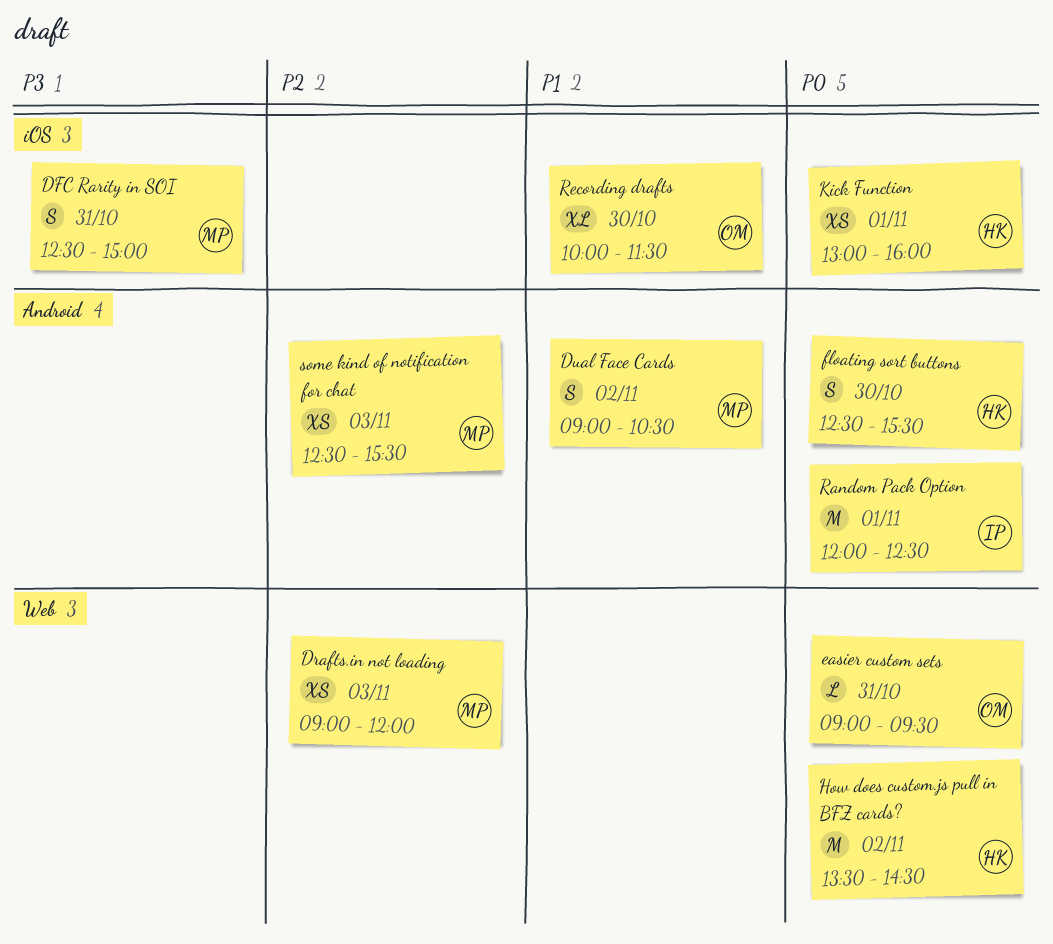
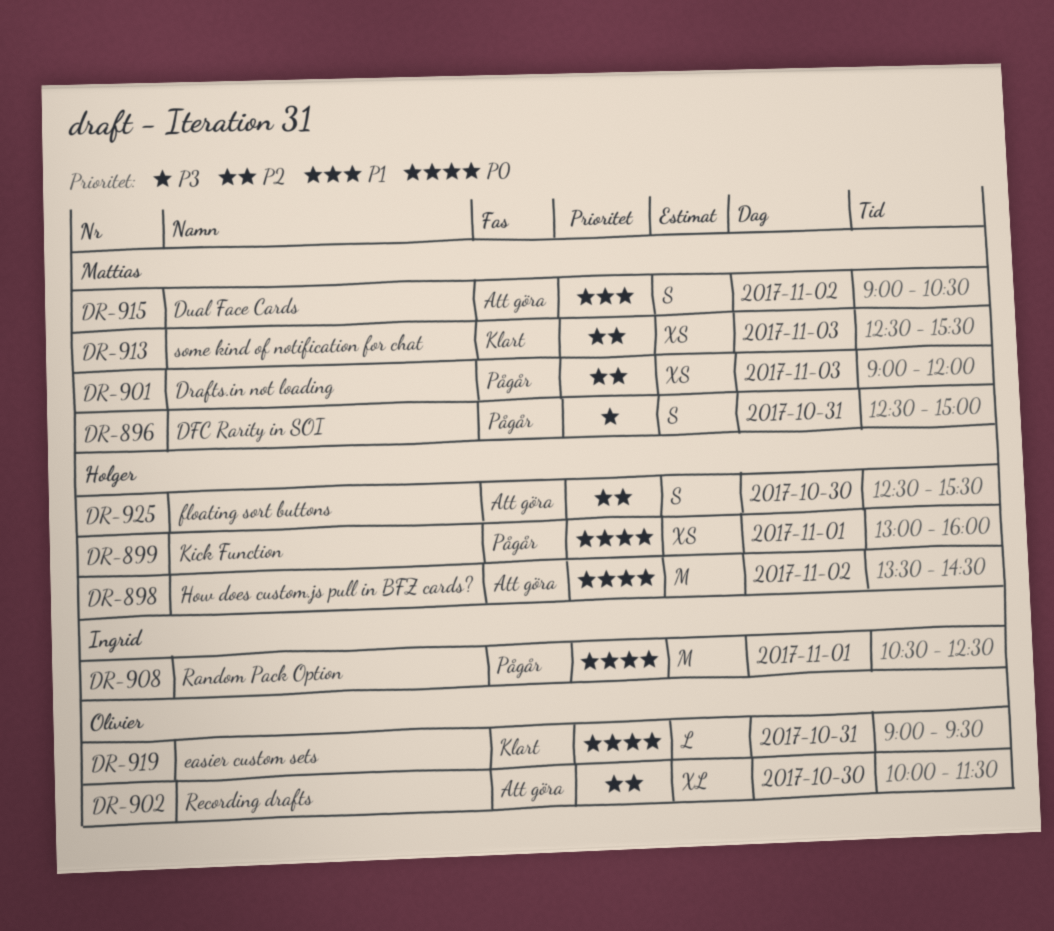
floating sort buttons, priority: P0 -> P2
Random Pack Option, begins: 12:00 -> 10:30
Recording drafts, priority: P1 -> P2

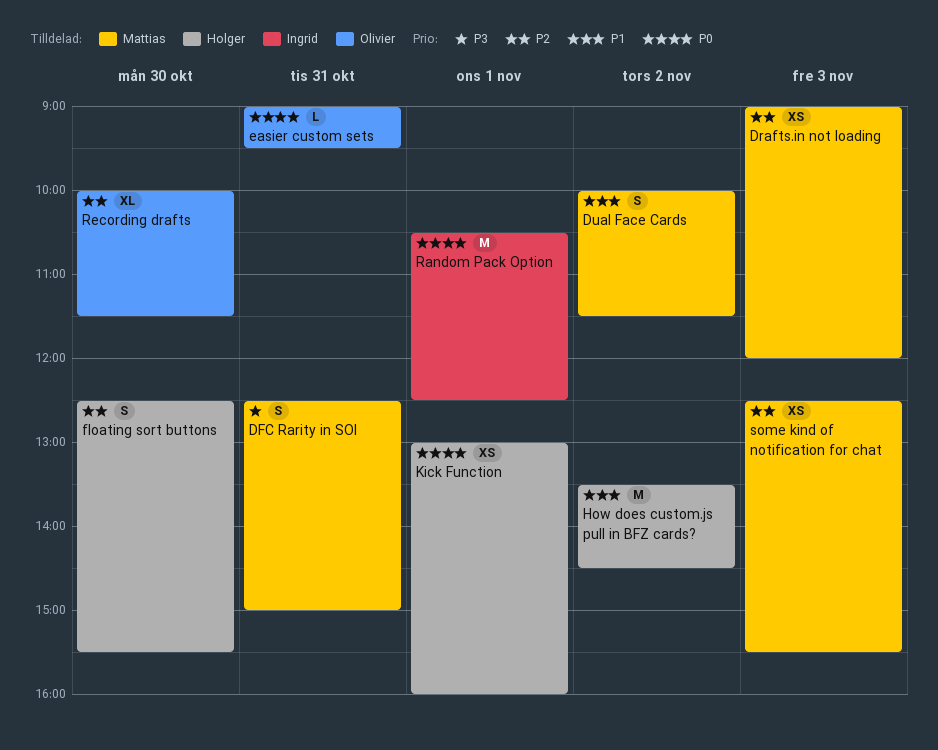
Dual Face Cards, begins: 09:00 -> 10:00
Dual Face Cards, ends: 10:30 -> 11:30
How does custom.js pull in BFZ cards?, priority: P0 -> P1

